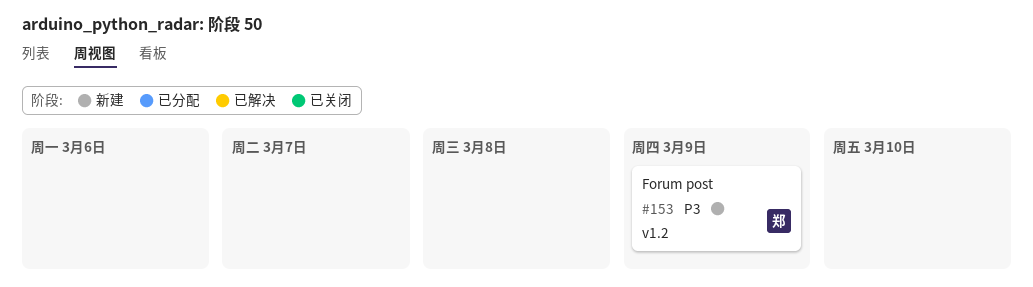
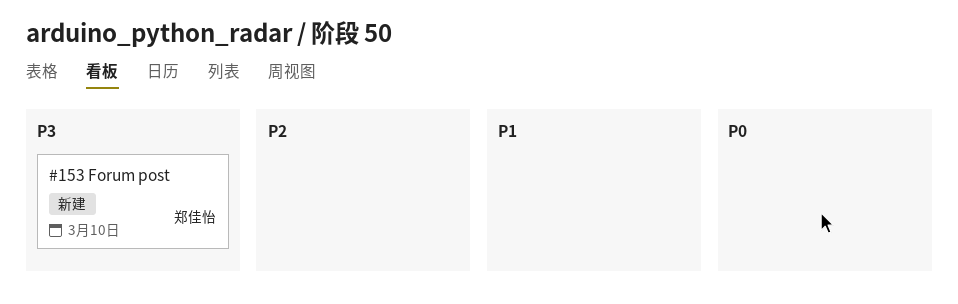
#153, due: Mar 9 -> Mar 10

